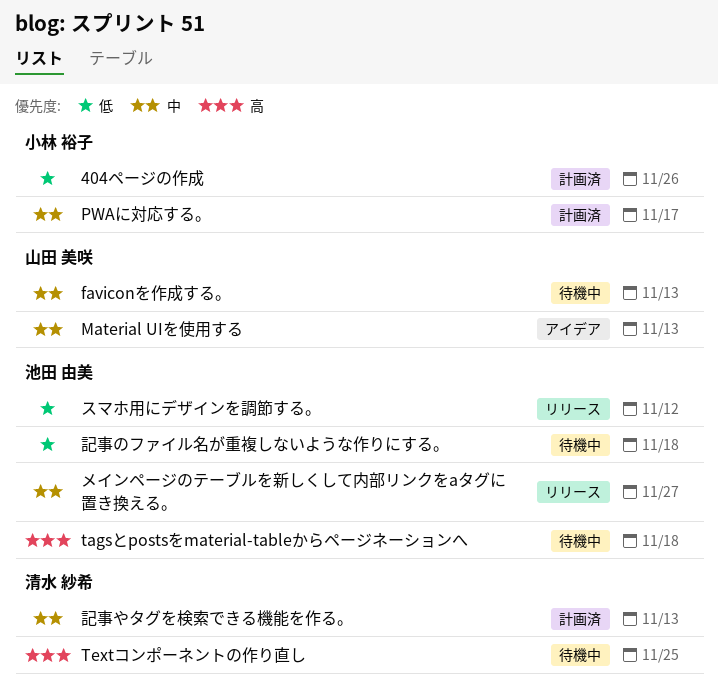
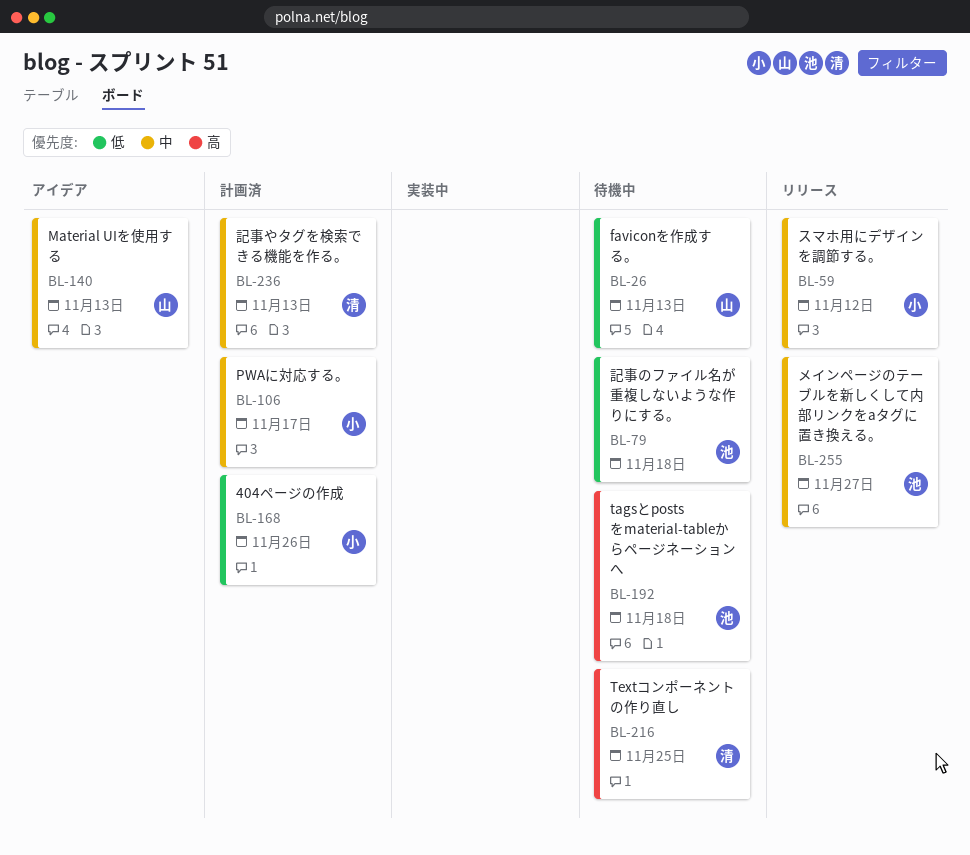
faviconを作成する。, priority: 中 -> 低
スマホ用にデザインを調節する。, owner: 池田 由美 -> 小林 裕子
スマホ用にデザインを調節する。, priority: 低 -> 中

